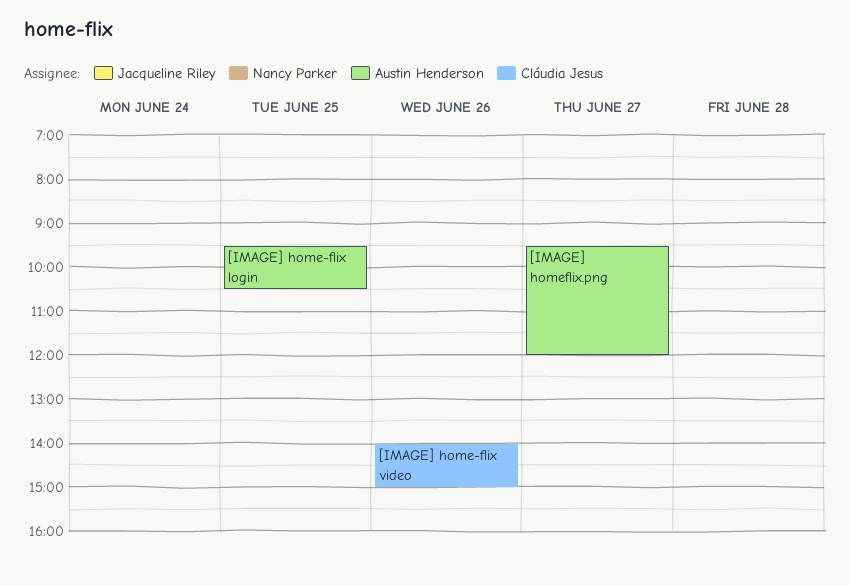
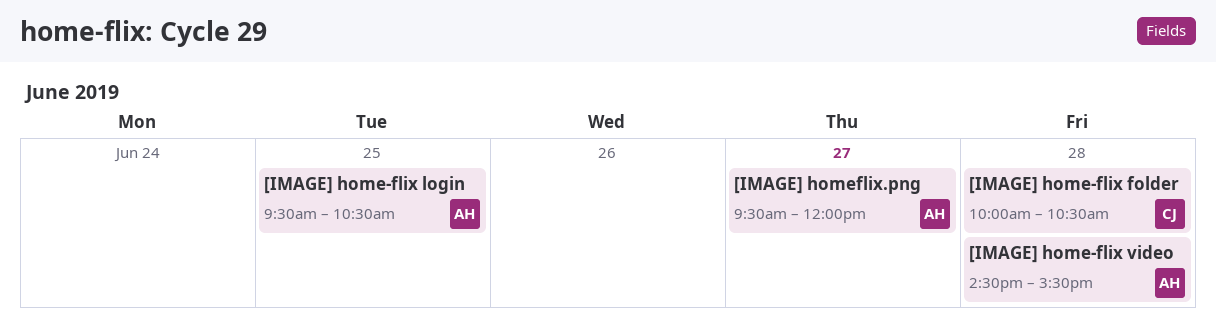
[IMAGE] home-flix folder: none -> present
[IMAGE] home-flix video, owner: Cláudia Jesus -> Austin Henderson
[IMAGE] home-flix video, day: Jun 26 -> Jun 28
[IMAGE] home-flix video, begins: 14:00 -> 14:30
[IMAGE] home-flix video, ends: 15:00 -> 15:30

